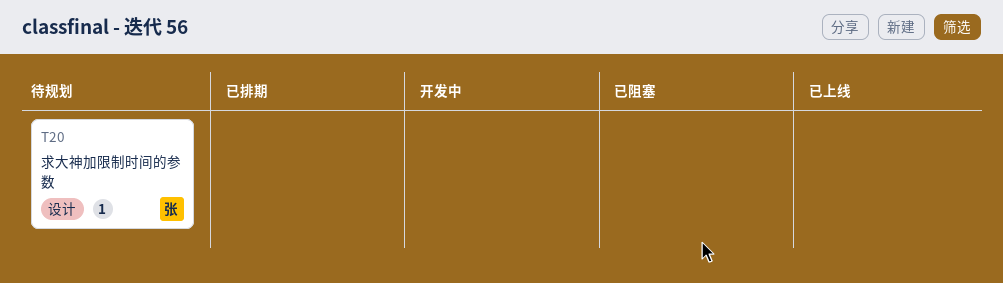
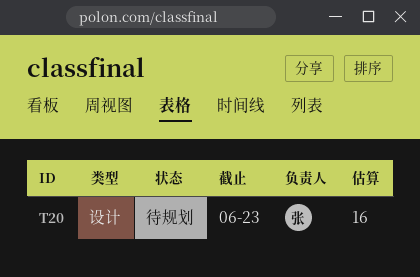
T20, estimate: 1 -> 16

